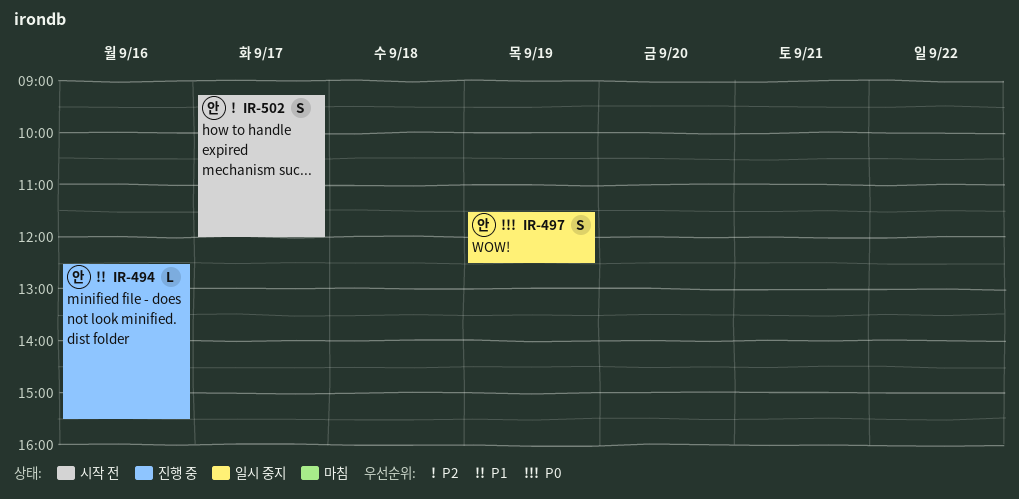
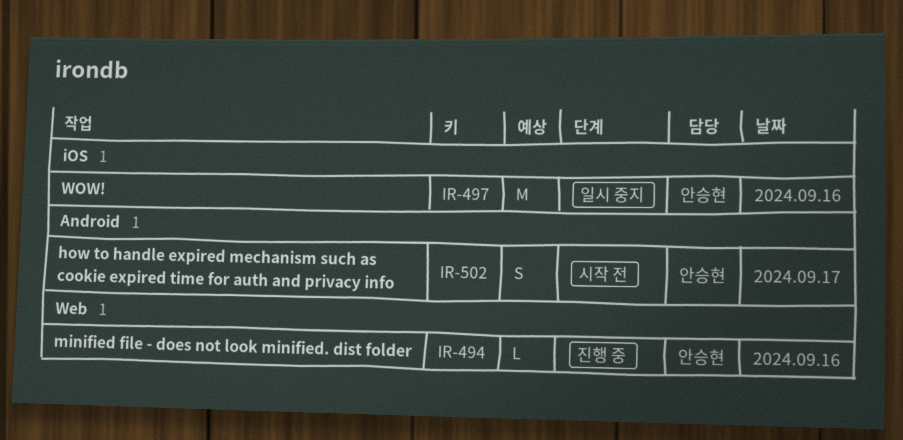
IR-497, estimate: S -> M
IR-497, day: Sep 19 -> Sep 16

